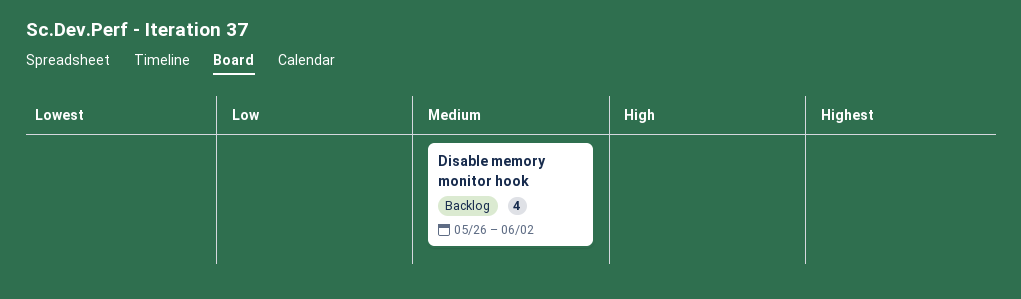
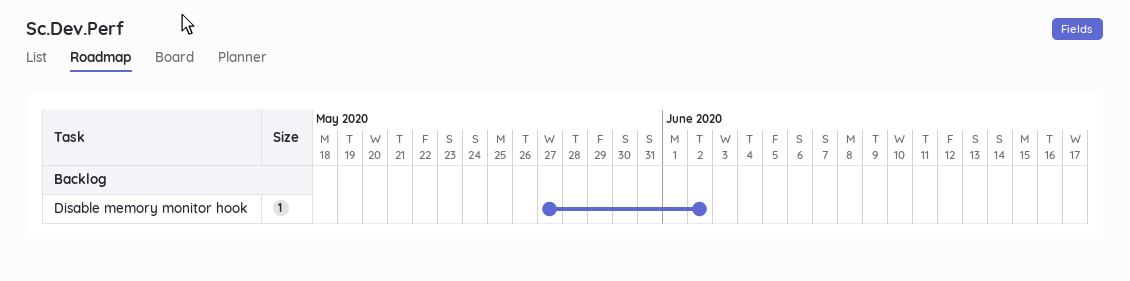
Disable memory monitor hook, estimate: 4 -> 1
Disable memory monitor hook, start: May 26 -> May 27

